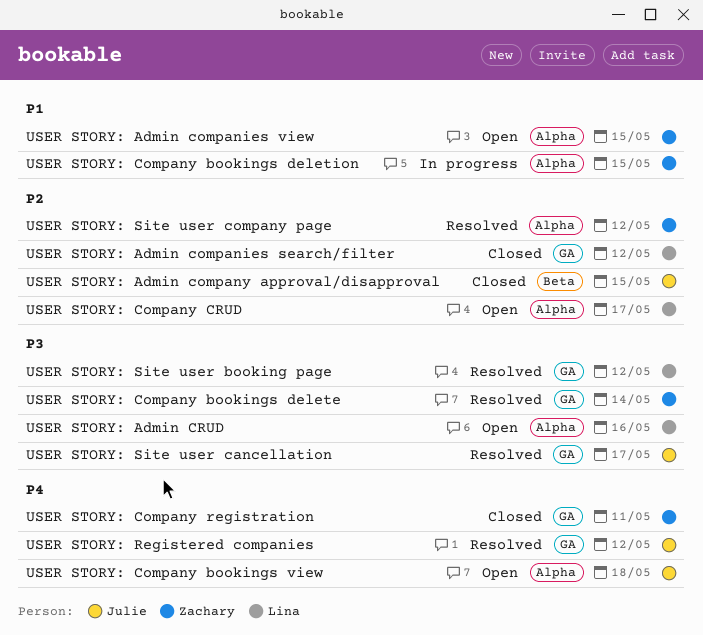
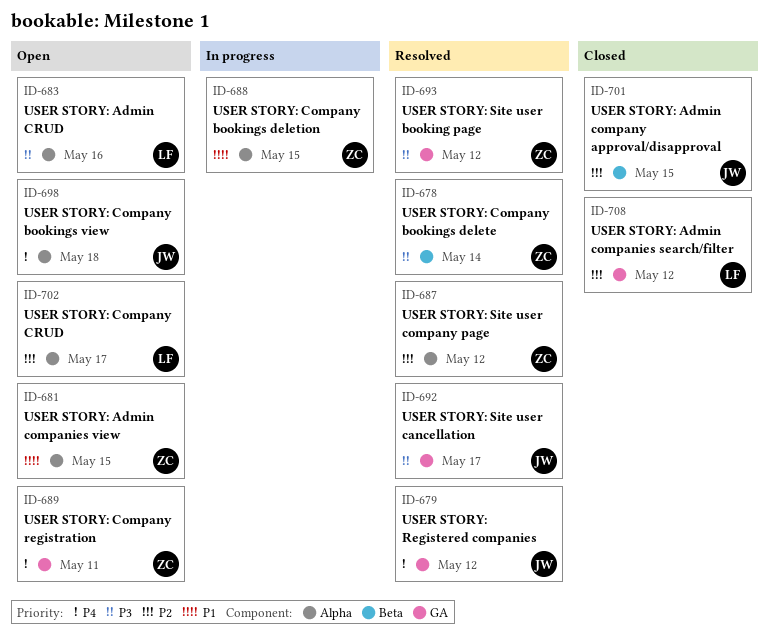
USER STORY: Company bookings delete, label: GA -> Beta
USER STORY: Company registration, status: Closed -> Open
USER STORY: Site user booking page, owner: Lina -> Zachary

